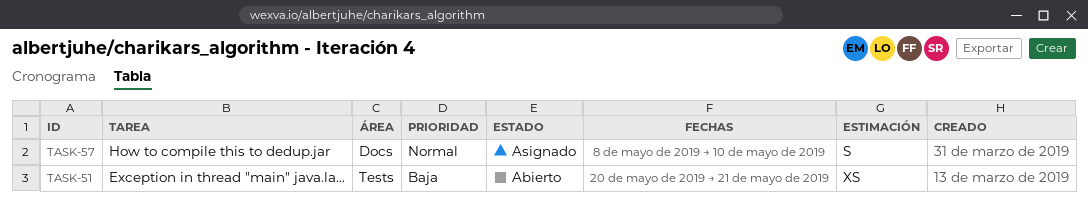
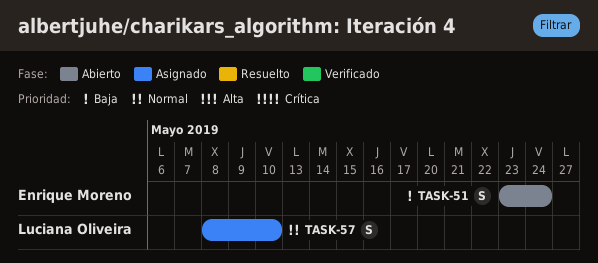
TASK-51, estimate: XS -> S
TASK-51, start: May 20 -> May 23
TASK-51, due: May 21 -> May 24

